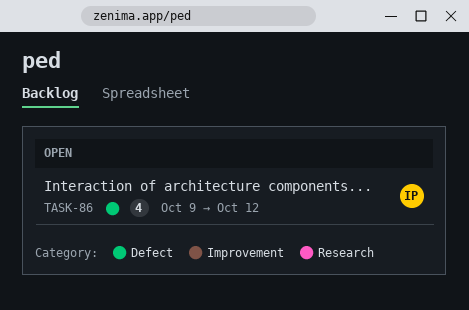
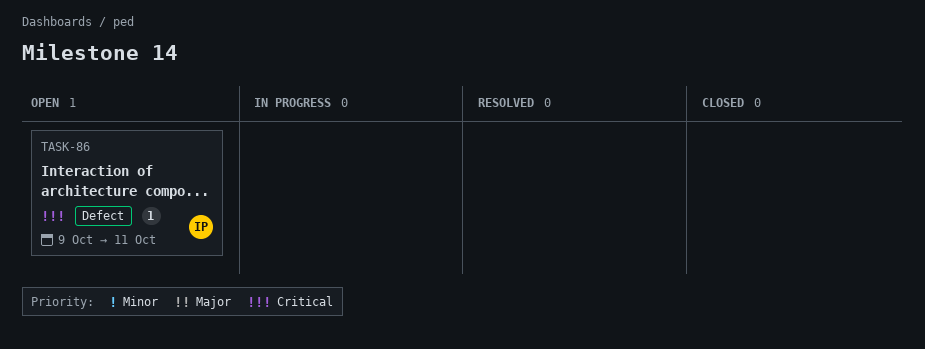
TASK-86, estimate: 4 -> 1
TASK-86, due: Oct 12 -> Oct 11

